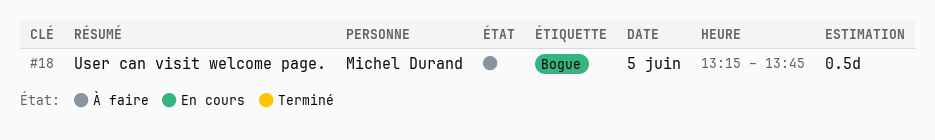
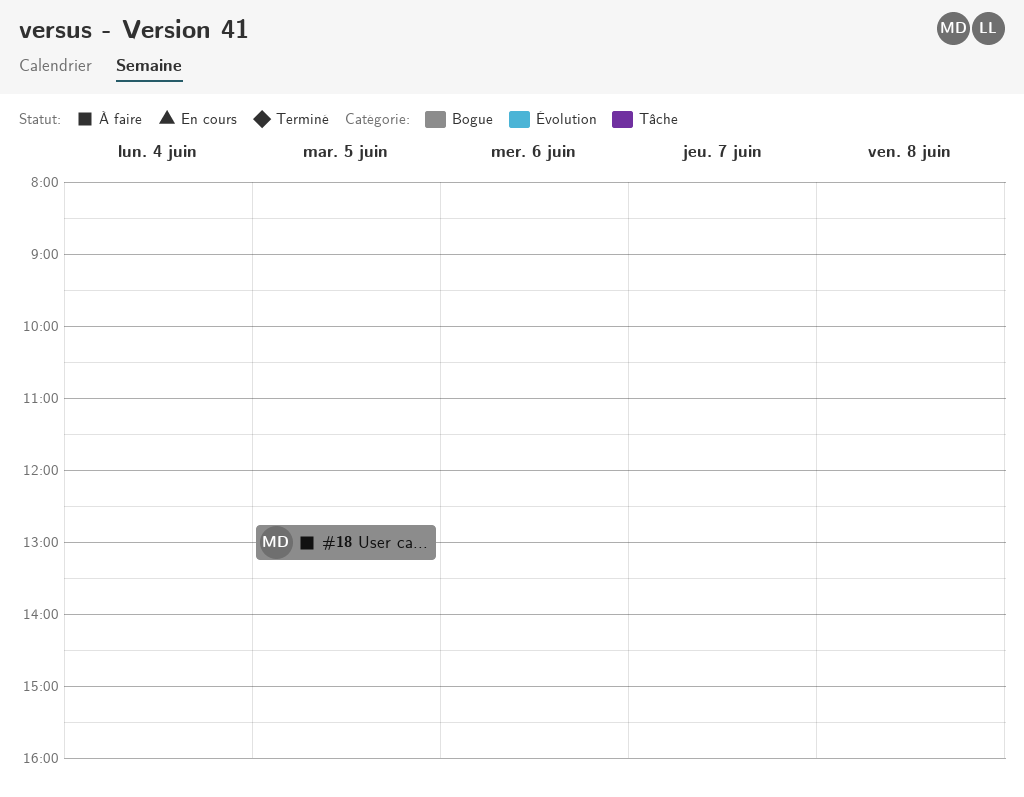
#18, begins: 13:15 -> 12:45
#18, ends: 13:45 -> 13:15

